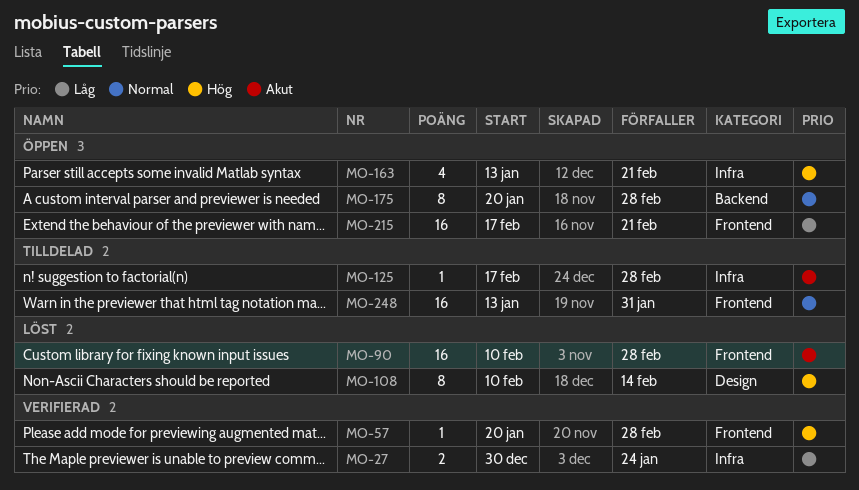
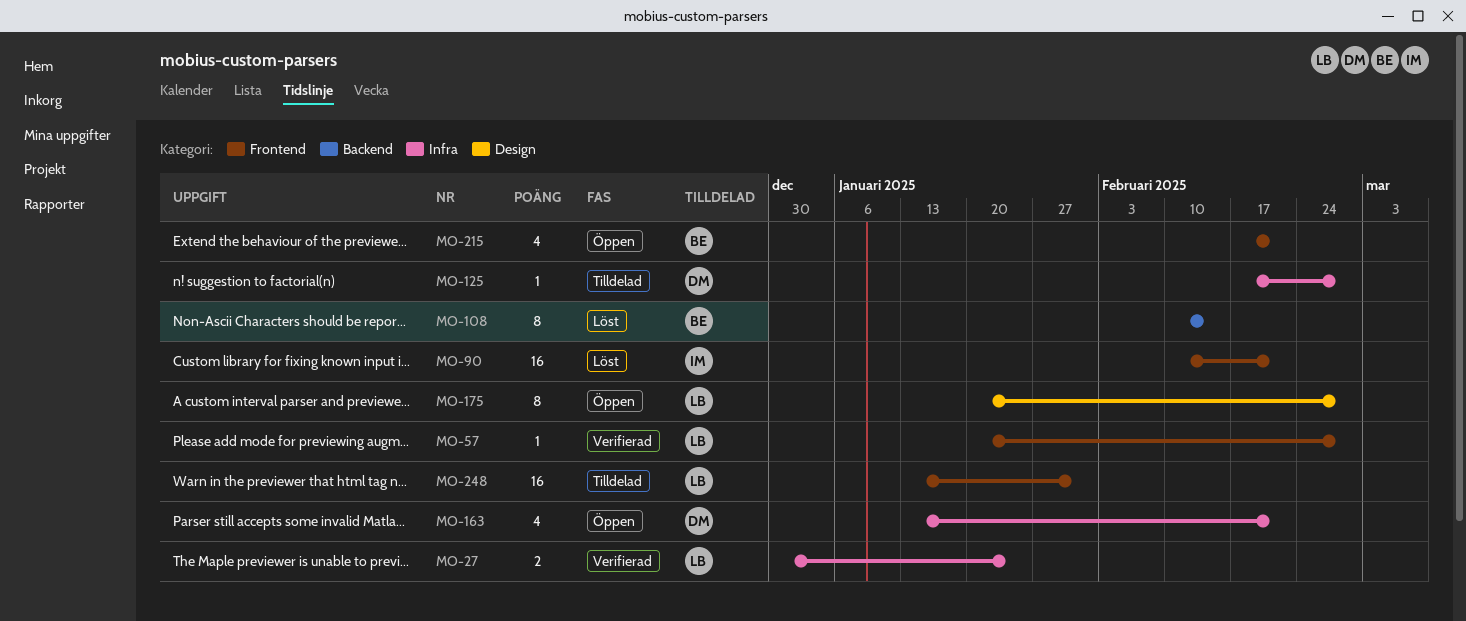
MO-90, due: Feb 28 -> Feb 21
MO-108, label: Design -> Backend
MO-175, label: Backend -> Design
MO-215, estimate: 16 -> 4

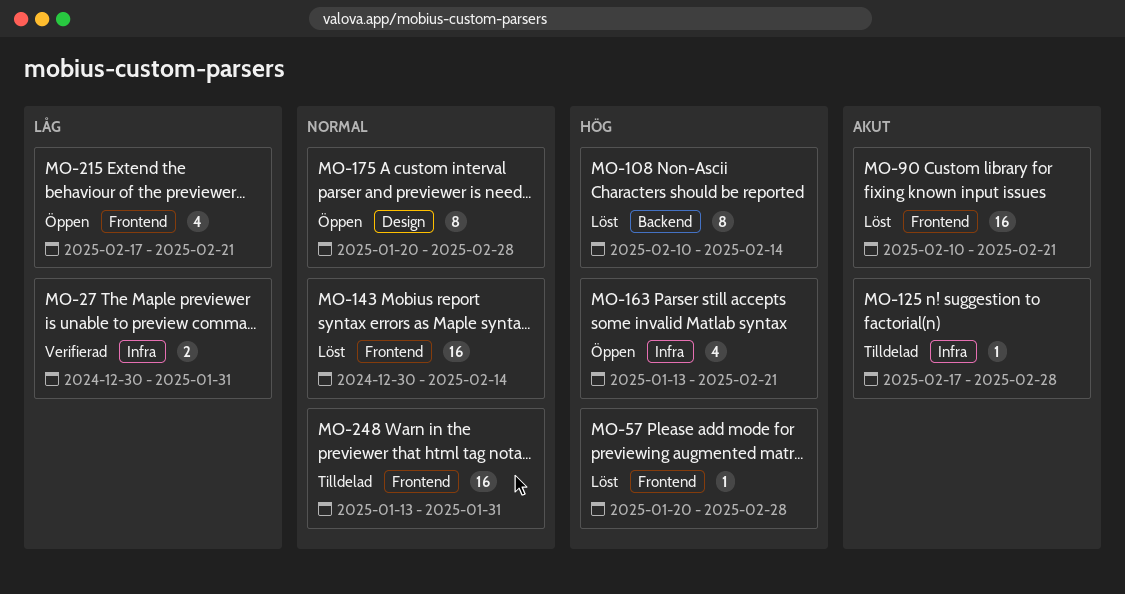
MO-27, due: Jan 24 -> Jan 31
MO-57, status: Verifierad -> Löst
MO-143: none -> present

